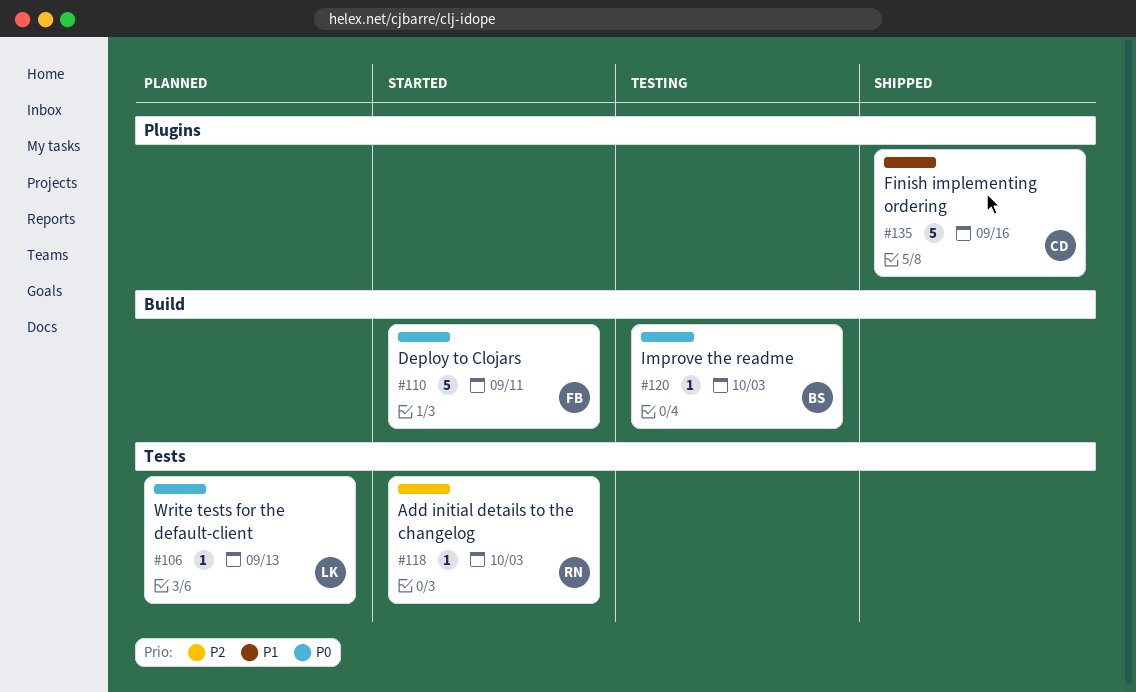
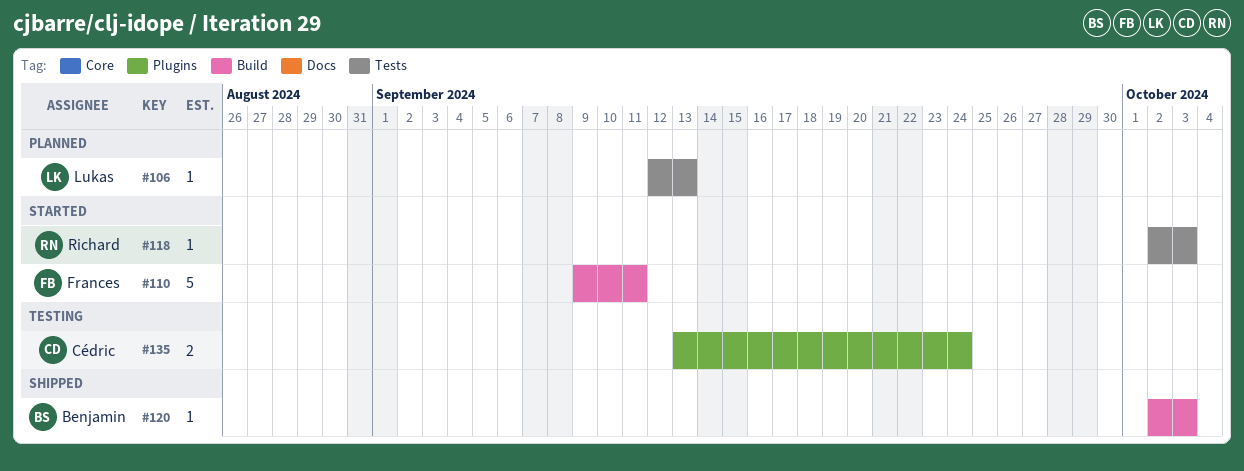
#120, status: Testing -> Shipped
#135, status: Shipped -> Testing
#135, estimate: 5 -> 2
#135, due: Sep 16 -> Sep 24

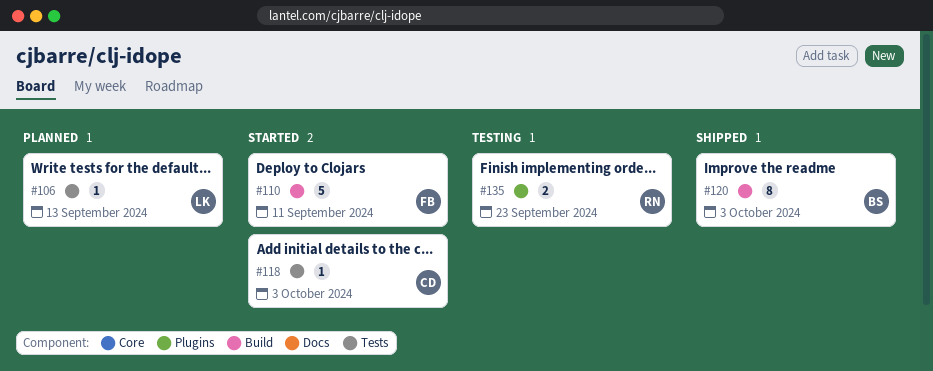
#118, owner: Richard -> Cédric
#120, estimate: 1 -> 8
#135, owner: Cédric -> Richard
#135, due: Sep 24 -> Sep 23

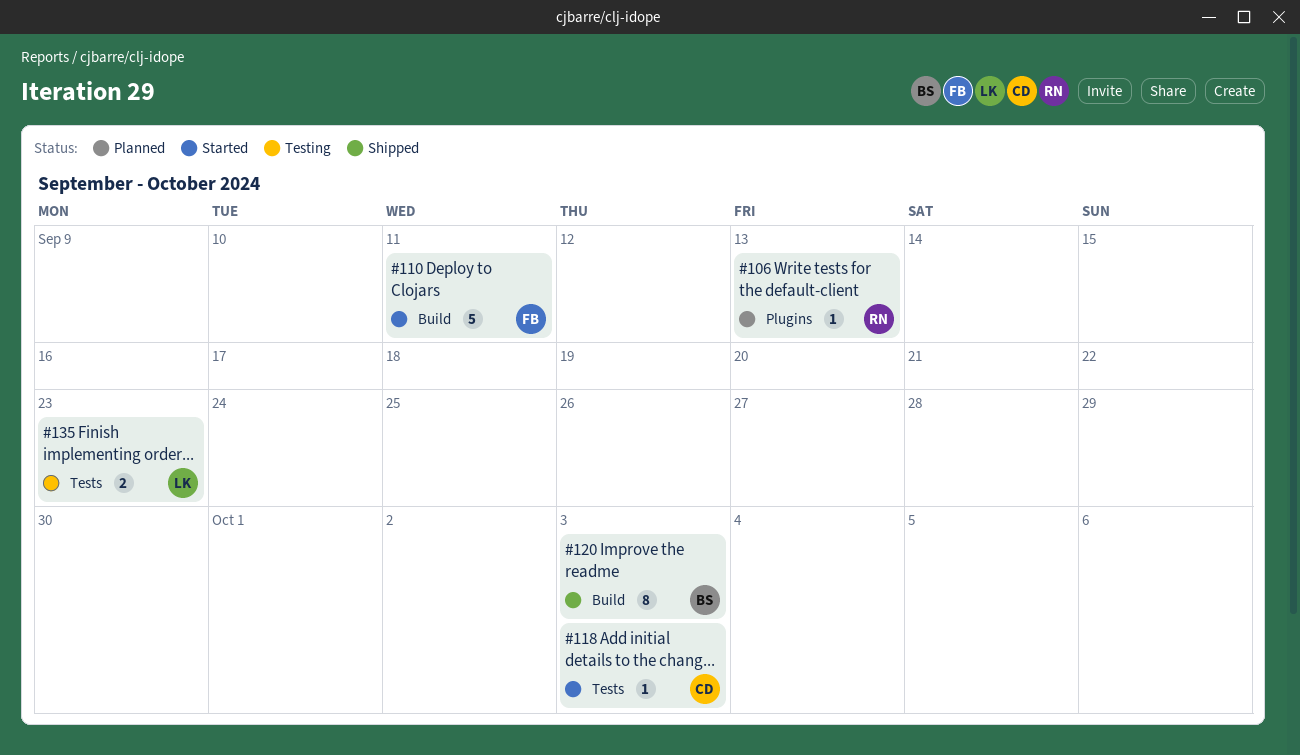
#106, owner: LK -> RN
#106, label: Tests -> Plugins
#135, owner: RN -> LK
#135, label: Plugins -> Tests

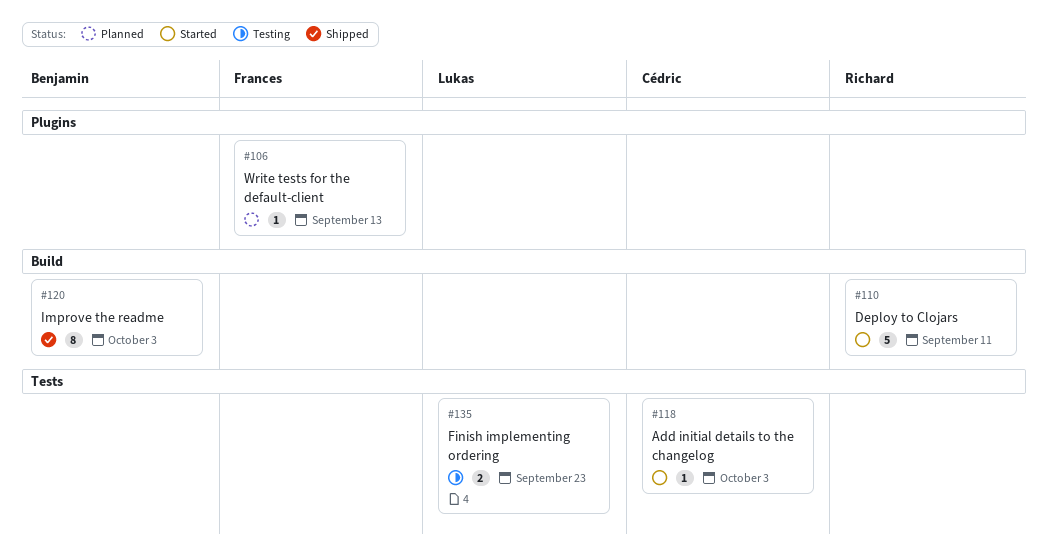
#106, owner: Richard -> Frances
#110, owner: Frances -> Richard

